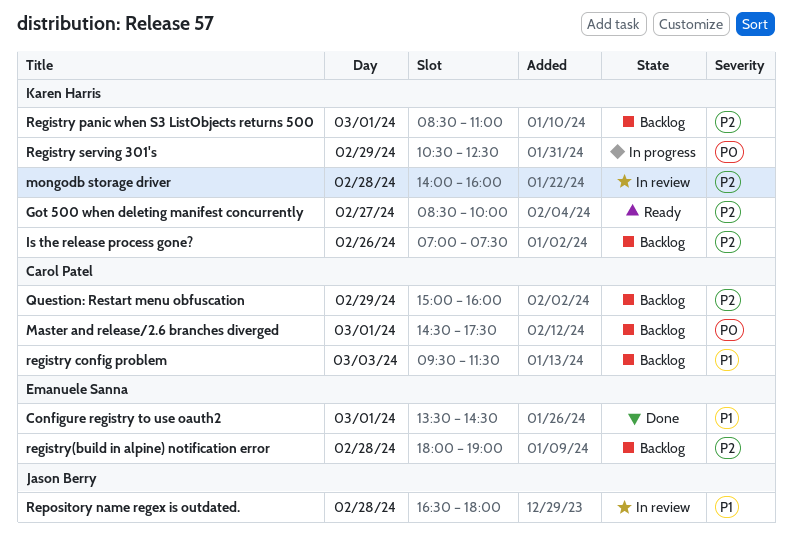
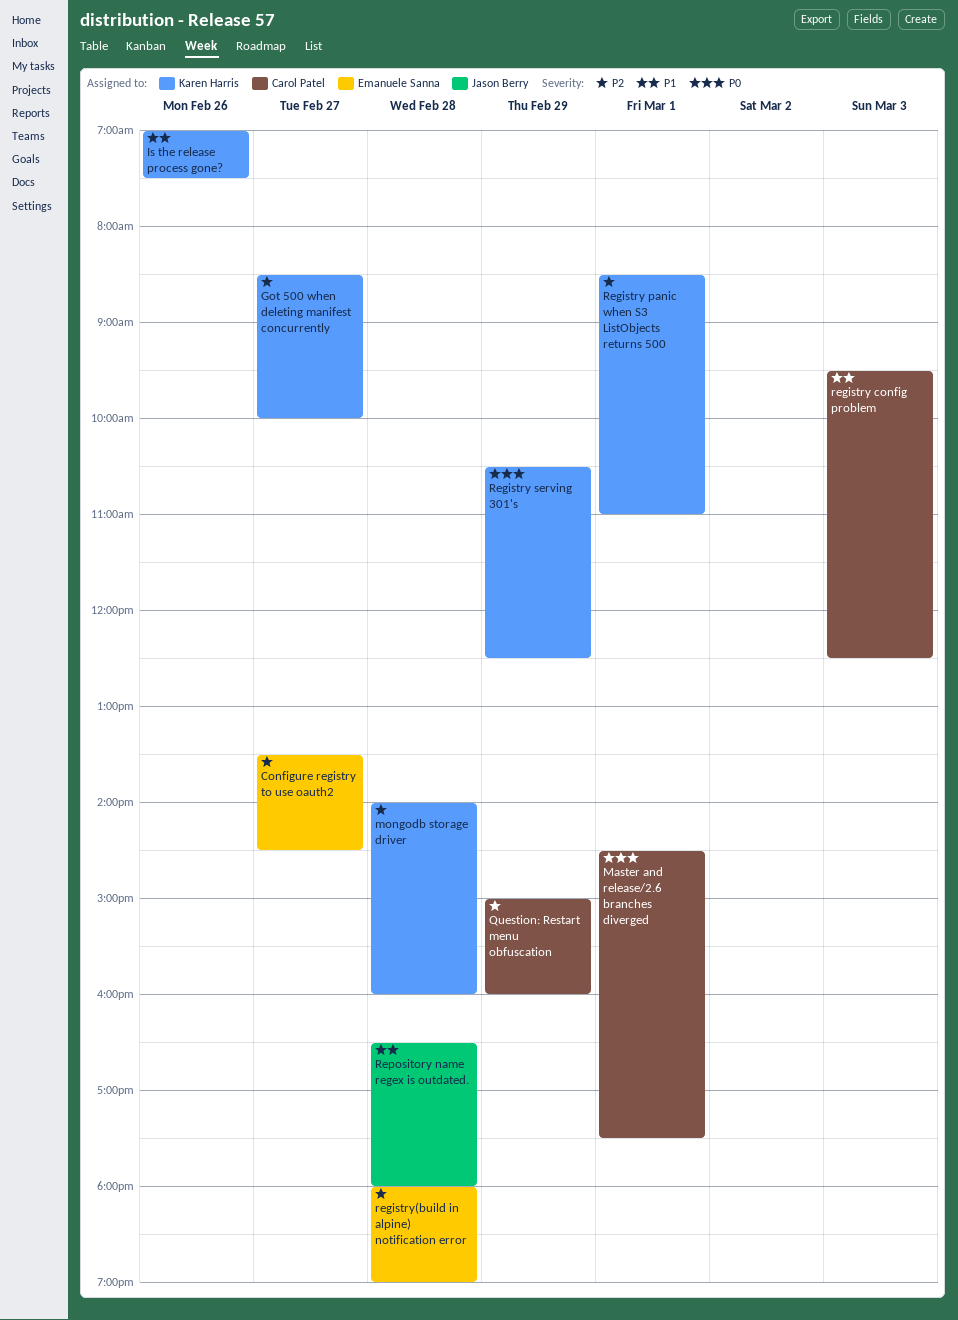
Configure registry to use oauth2, priority: P1 -> P2
Configure registry to use oauth2, day: Mar 1 -> Feb 27
Is the release process gone?, priority: P2 -> P1
registry config problem, ends: 11:30 -> 12:30

